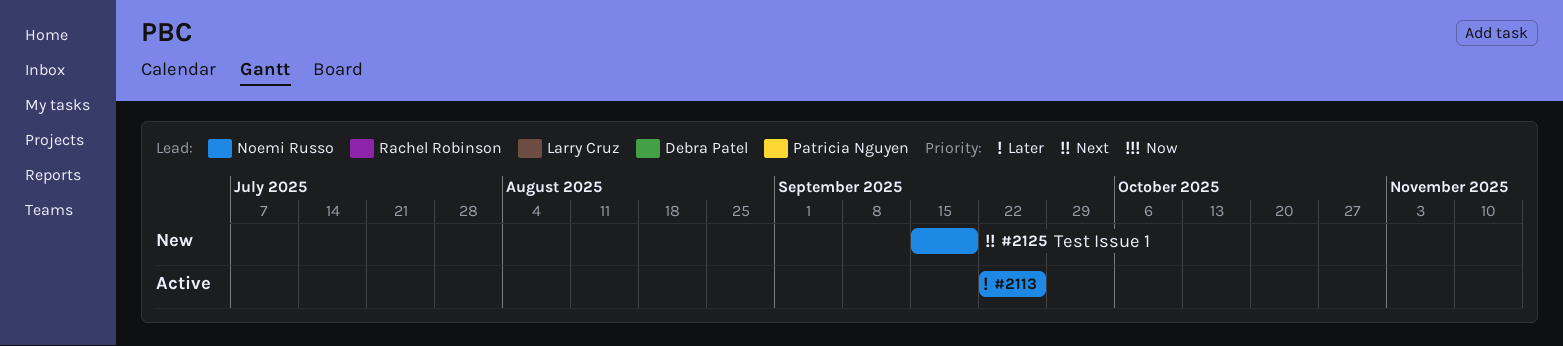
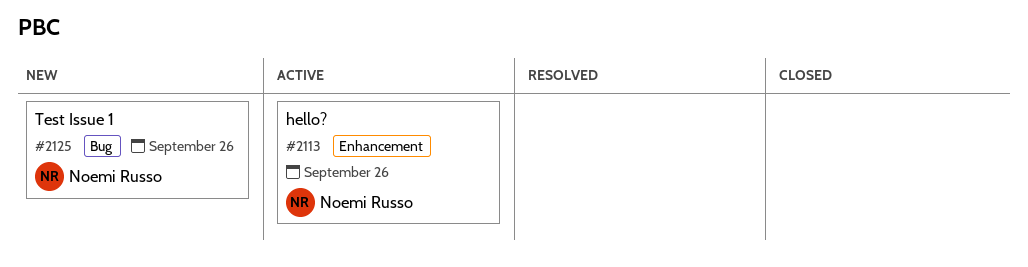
#2125, due: Sep 19 -> Sep 26

